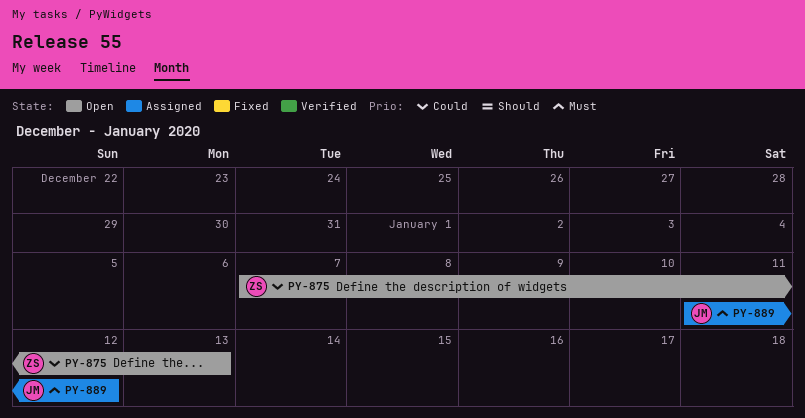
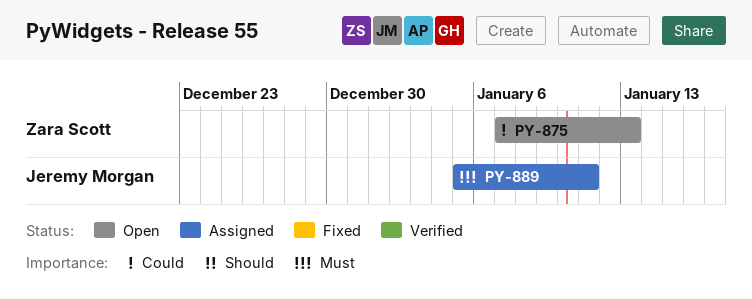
PY-889, start: Jan 11 -> Jan 5
PY-889, due: Jan 12 -> Jan 11

